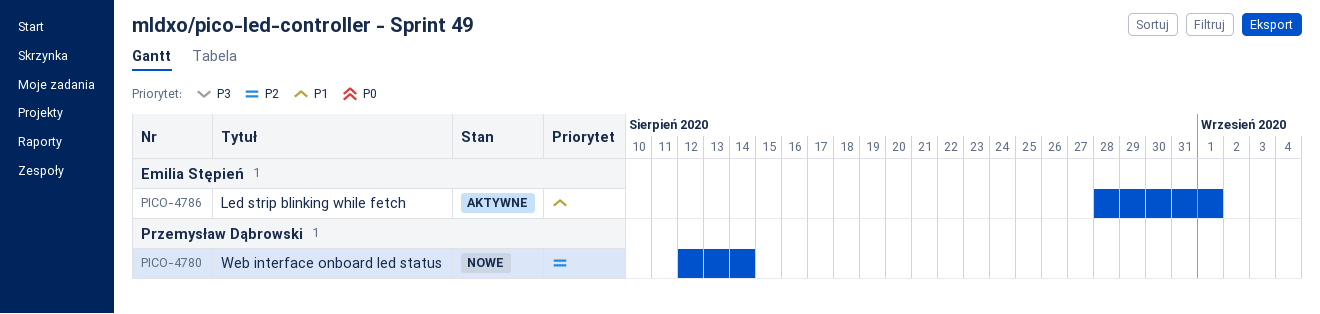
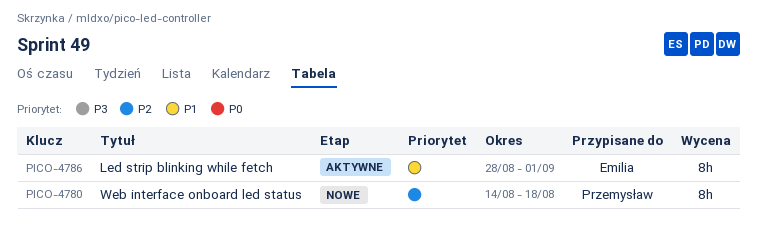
PICO-4780, start: Aug 12 -> Aug 14
PICO-4780, due: Aug 14 -> Aug 18

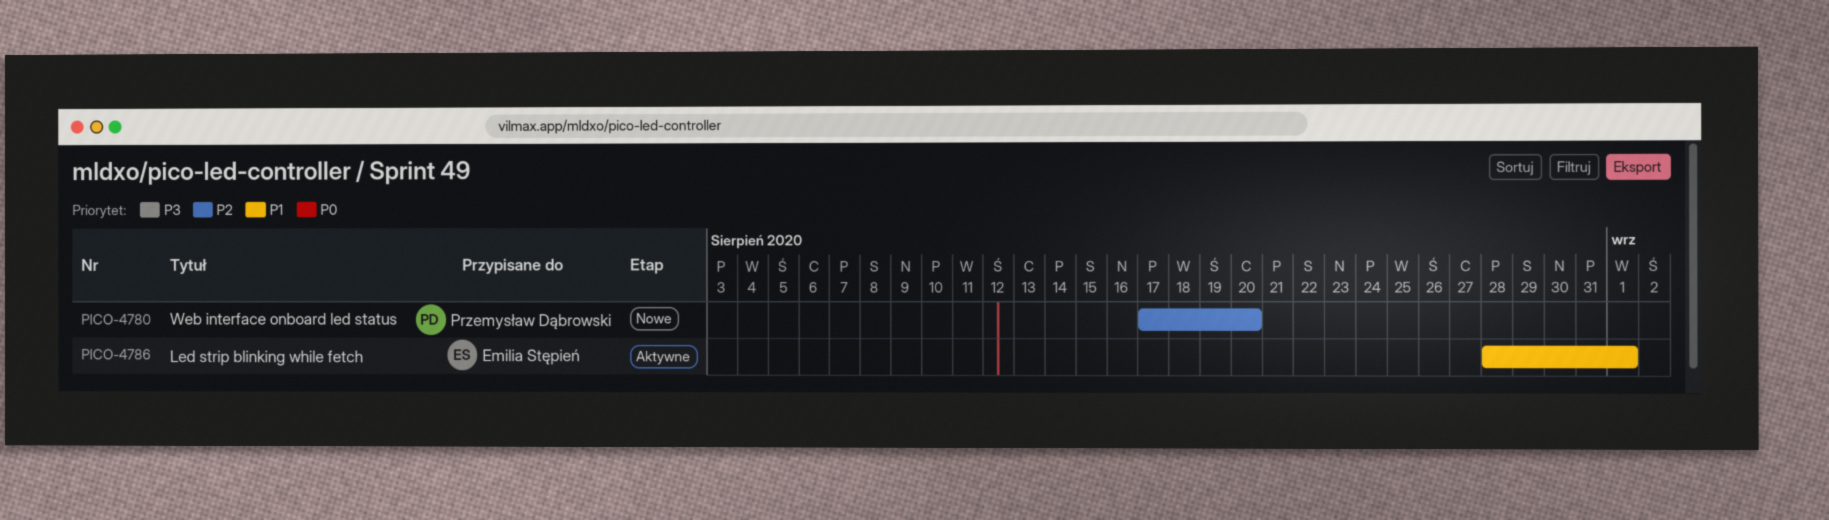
PICO-4780, start: Aug 14 -> Aug 17
PICO-4780, due: Aug 18 -> Aug 20

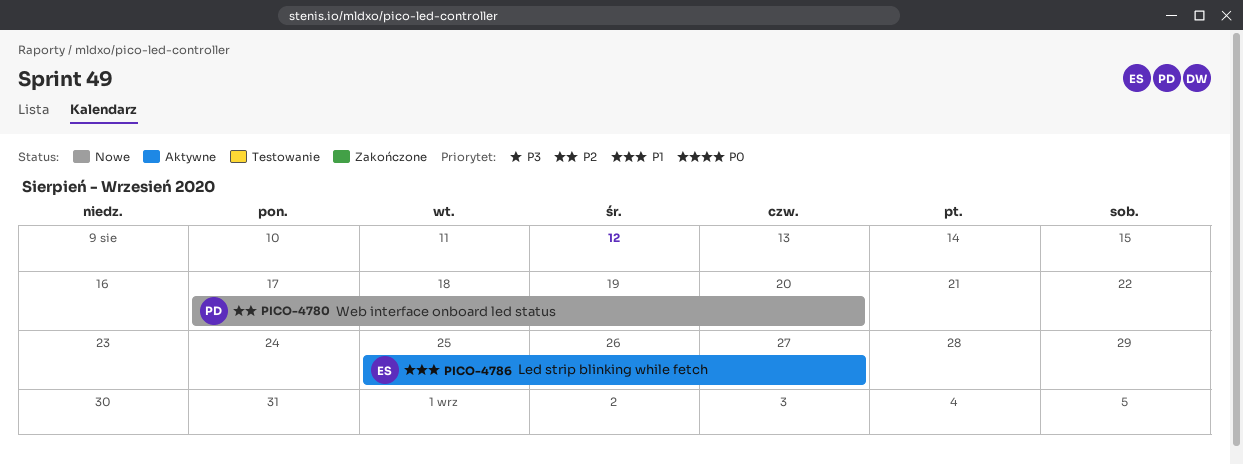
PICO-4786, start: Aug 28 -> Aug 25
PICO-4786, due: Sep 1 -> Aug 27

